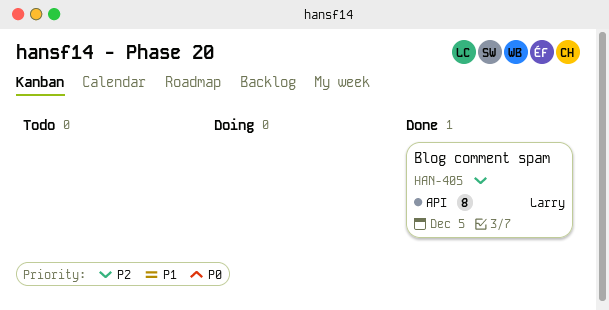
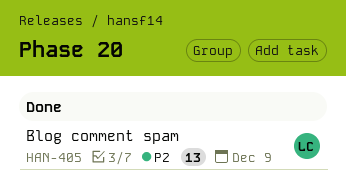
HAN-405, estimate: 8 -> 13
HAN-405, due: Dec 5 -> Dec 9

